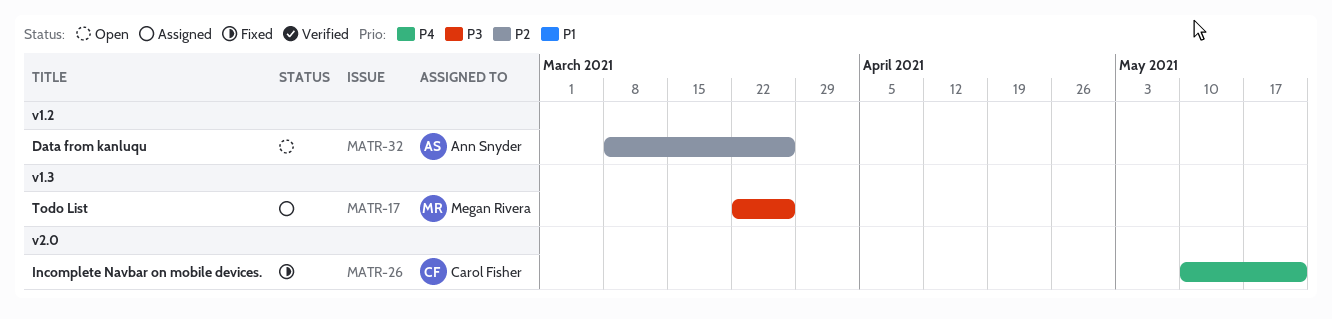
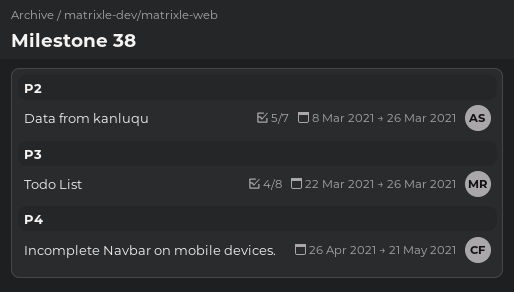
Incomplete Navbar on mobile devices., start: May 10 -> Apr 26

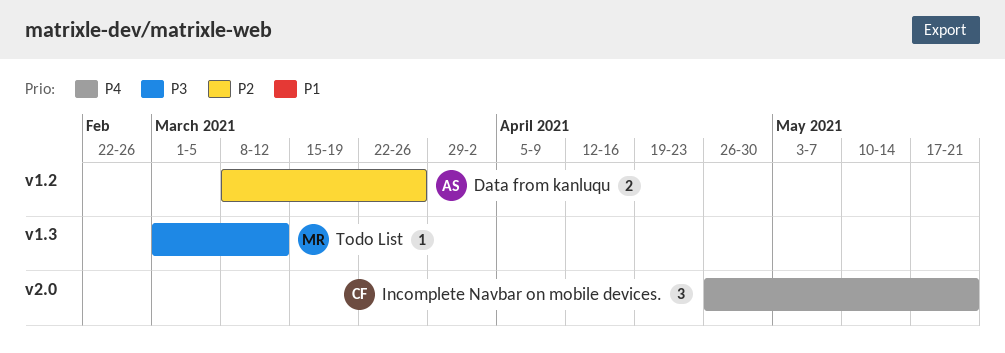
Todo List, start: Mar 22 -> Mar 1
Todo List, due: Mar 26 -> Mar 12

